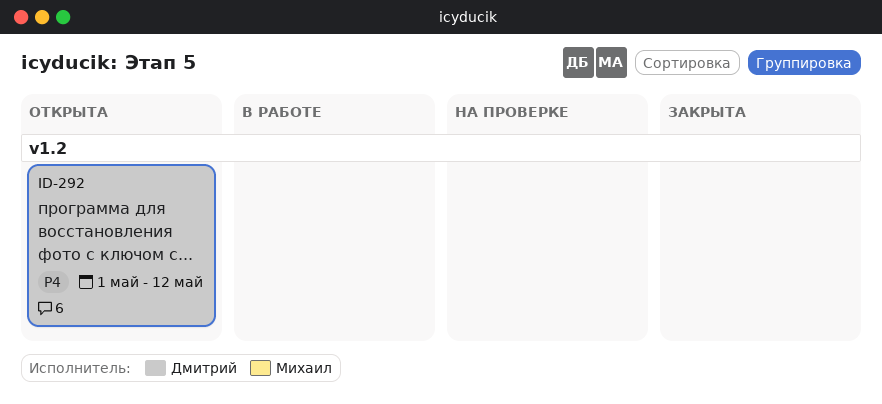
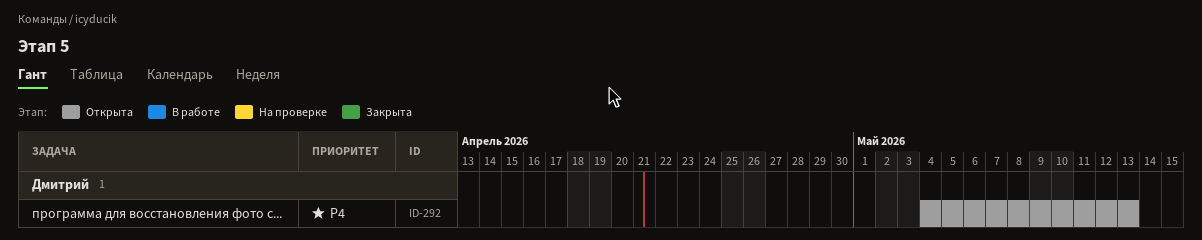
ID-292, start: May 1 -> May 4
ID-292, due: May 12 -> May 13

